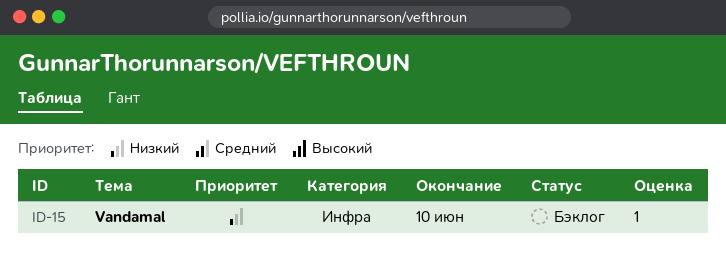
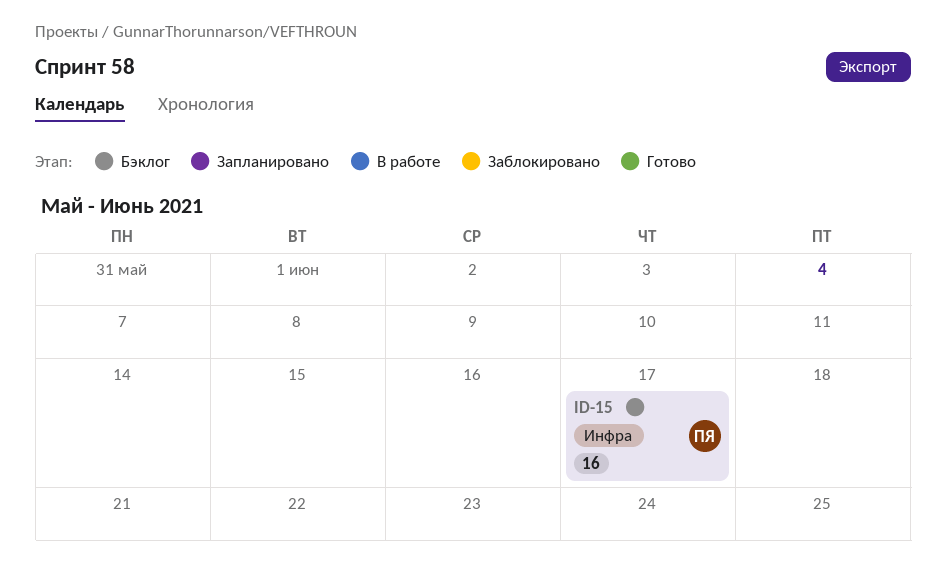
ID-15, estimate: 1 -> 16
ID-15, due: Jun 10 -> Jun 17

